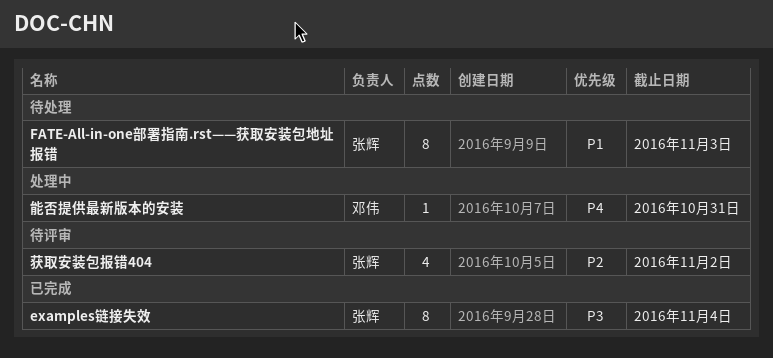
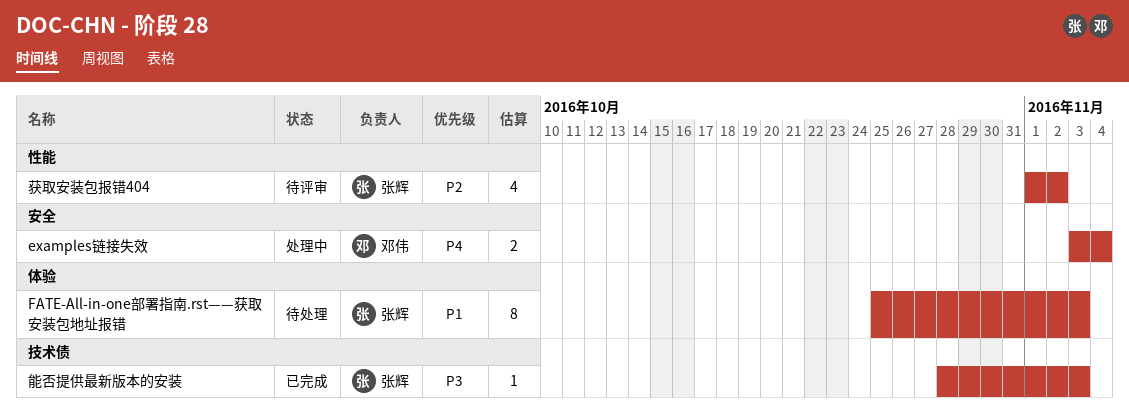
examples链接失效, status: 已完成 -> 处理中
examples链接失效, owner: 张辉 -> 邓伟
examples链接失效, priority: P3 -> P4
examples链接失效, estimate: 8 -> 2
能否提供最新版本的安装, status: 处理中 -> 已完成
能否提供最新版本的安装, owner: 邓伟 -> 张辉
能否提供最新版本的安装, priority: P4 -> P3
能否提供最新版本的安装, due: Oct 31 -> Nov 3

